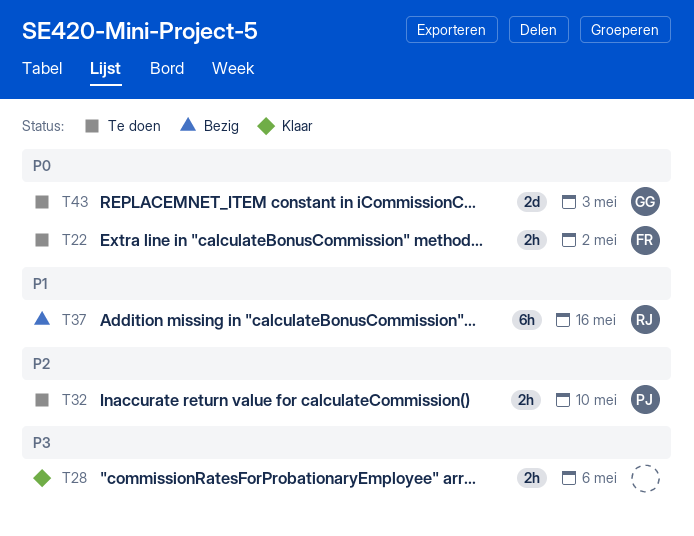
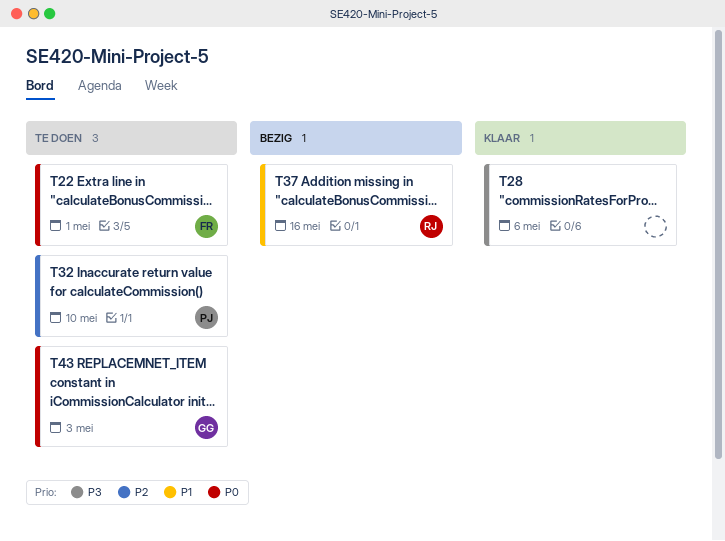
T22, due: May 2 -> May 1

